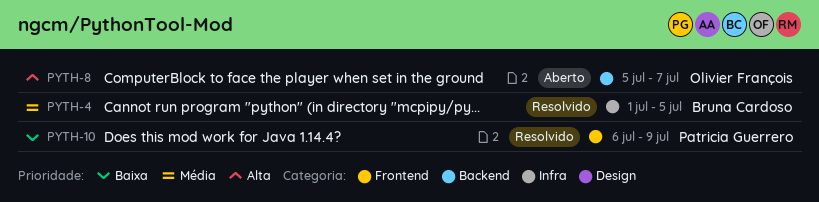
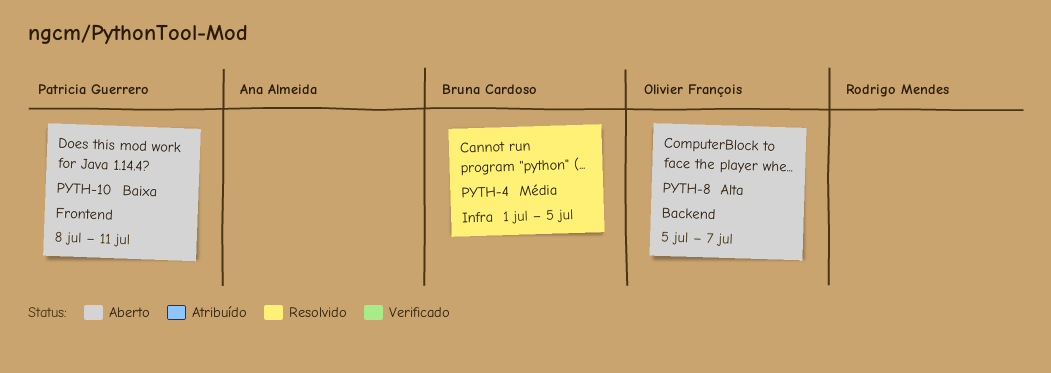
PYTH-10, status: Resolvido -> Aberto
PYTH-10, start: Jul 6 -> Jul 8
PYTH-10, due: Jul 9 -> Jul 11

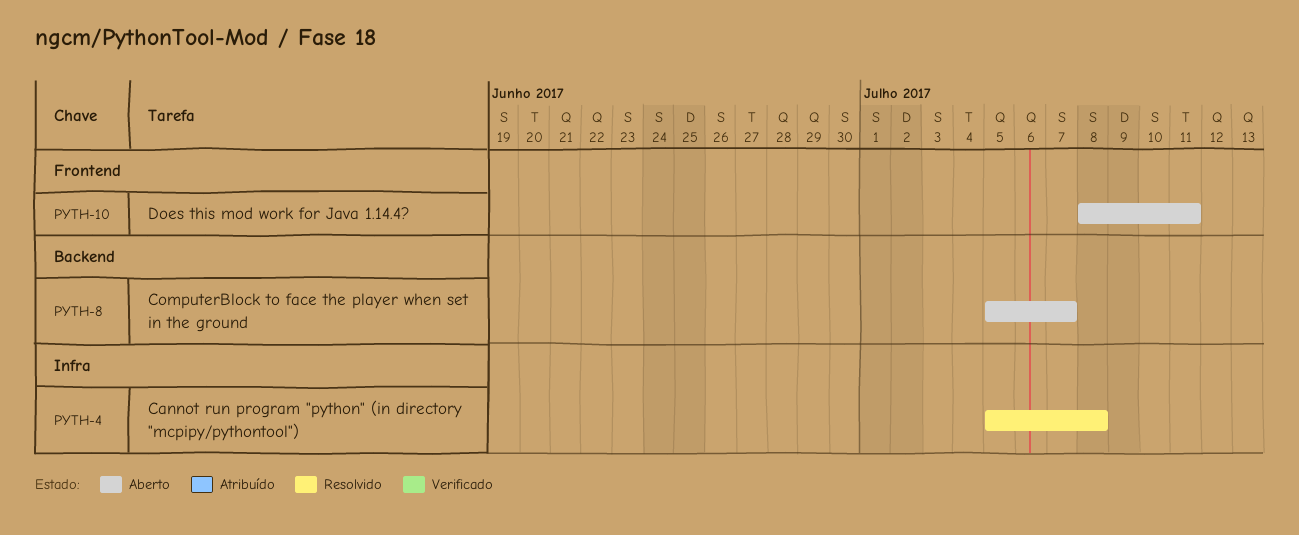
PYTH-4, start: Jul 1 -> Jul 5
PYTH-4, due: Jul 5 -> Jul 8

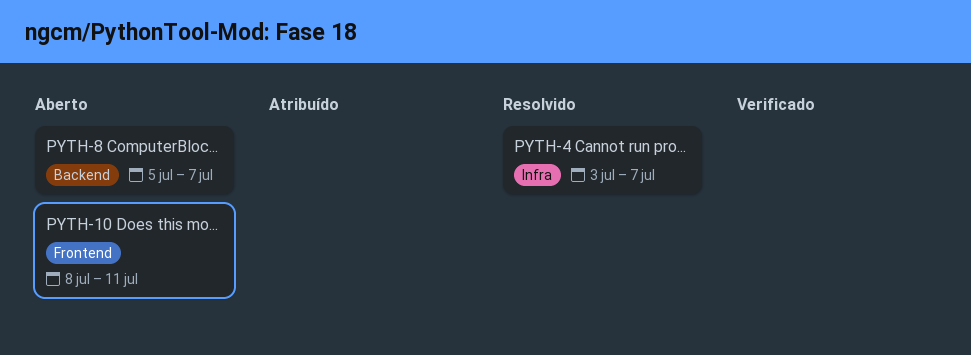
PYTH-4, start: Jul 5 -> Jul 3
PYTH-4, due: Jul 8 -> Jul 7

